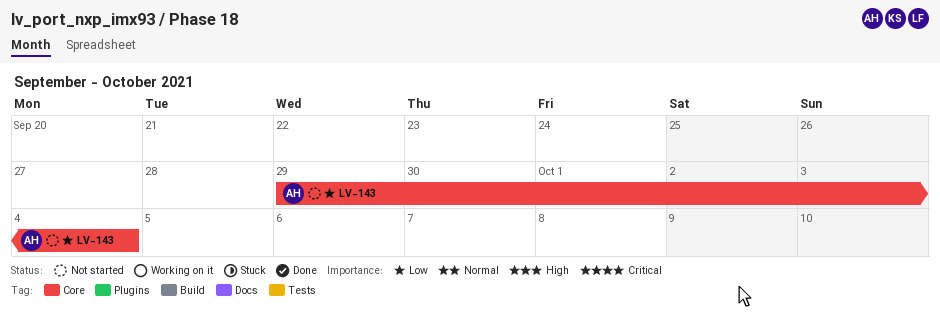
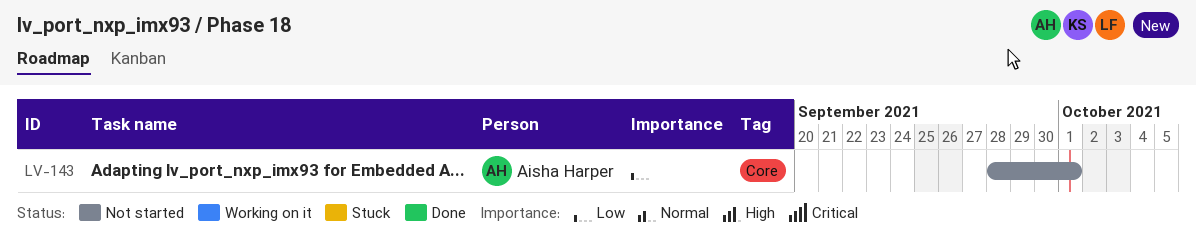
LV-143, start: Sep 29 -> Sep 28
LV-143, due: Oct 4 -> Oct 1

